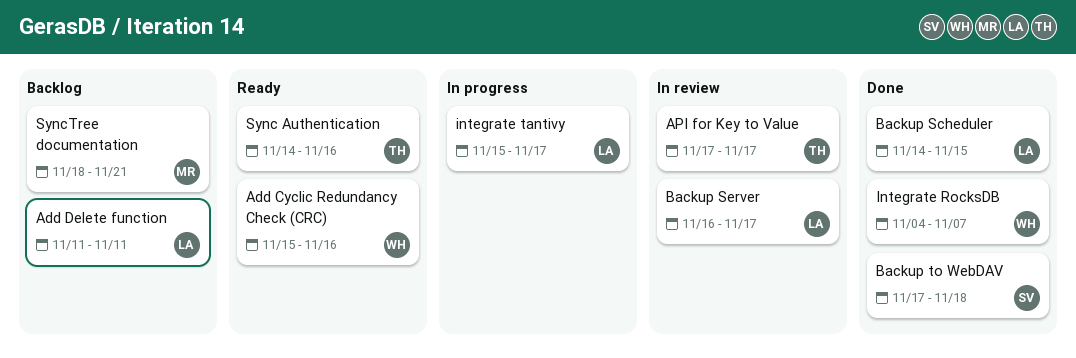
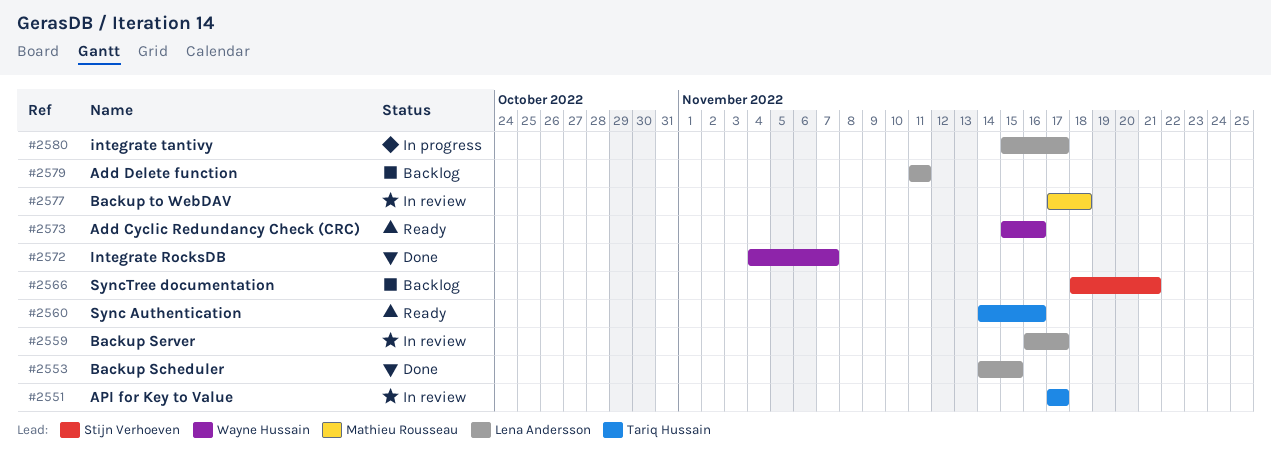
Backup to WebDAV, status: Done -> In review
Backup to WebDAV, owner: Stijn Verhoeven -> Mathieu Rousseau
SyncTree documentation, owner: Mathieu Rousseau -> Stijn Verhoeven

